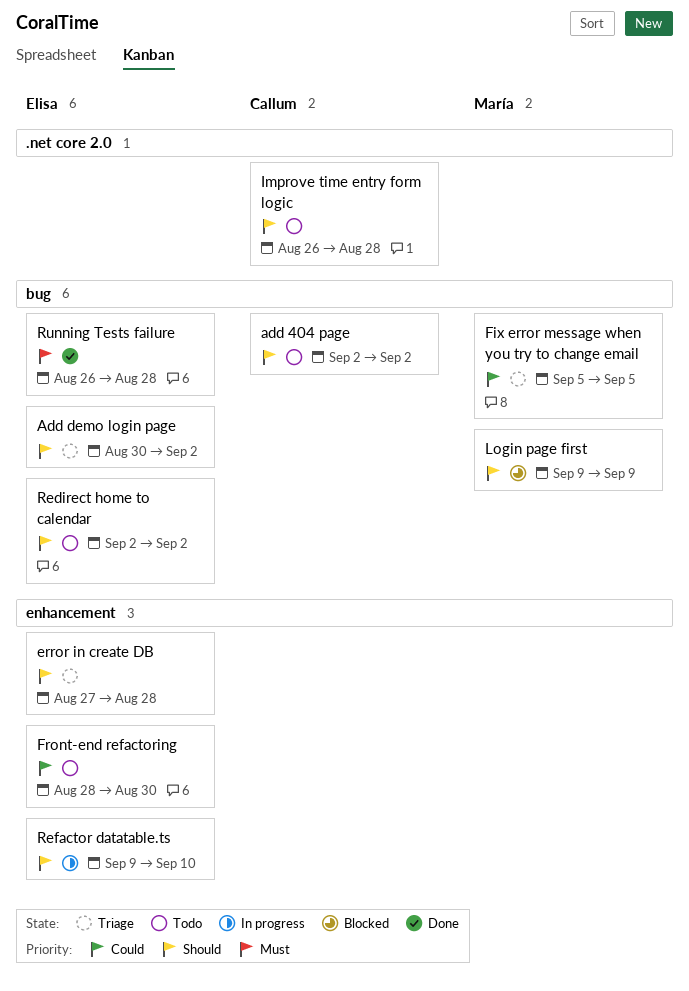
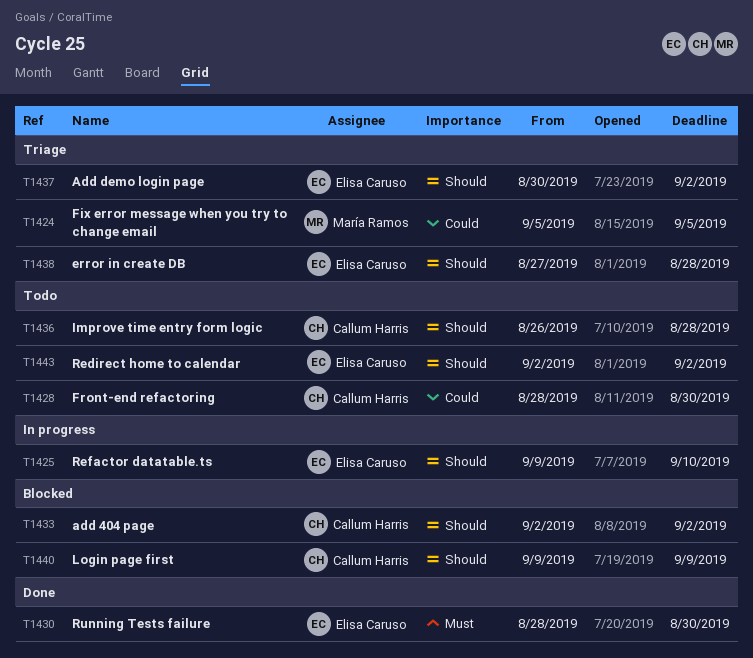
add 404 page, status: Todo -> Blocked
Front-end refactoring, owner: Elisa Caruso -> Callum Harris
Login page first, owner: María Ramos -> Callum Harris
Running Tests failure, start: Aug 26 -> Aug 28
Running Tests failure, due: Aug 28 -> Aug 30

